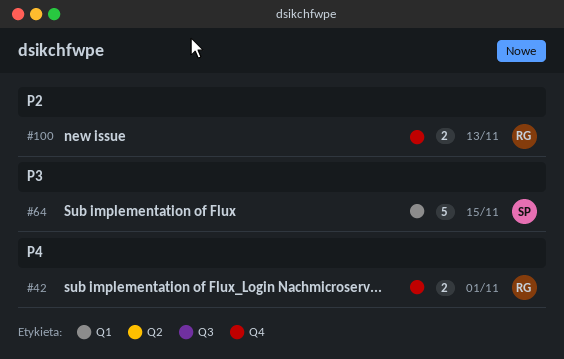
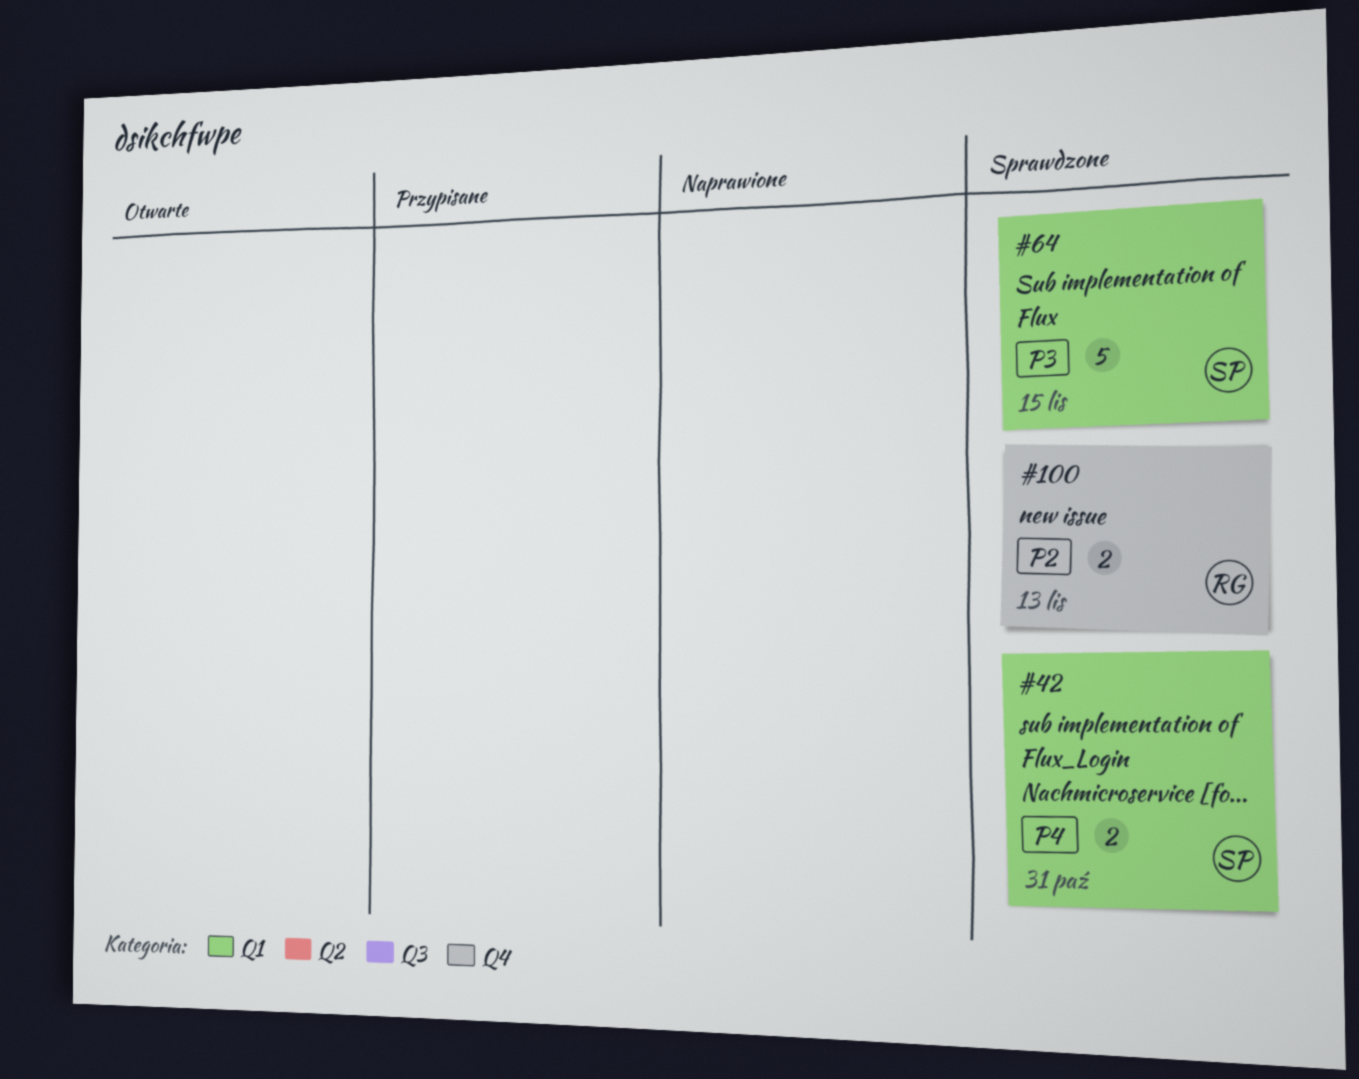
#42, owner: RG -> SP
#42, label: Q4 -> Q1
#42, due: Nov 1 -> Oct 31

